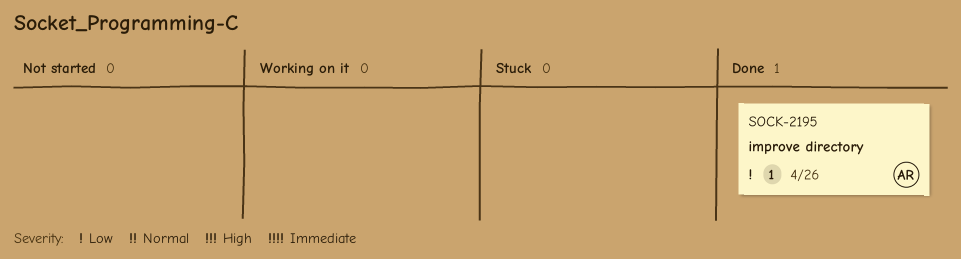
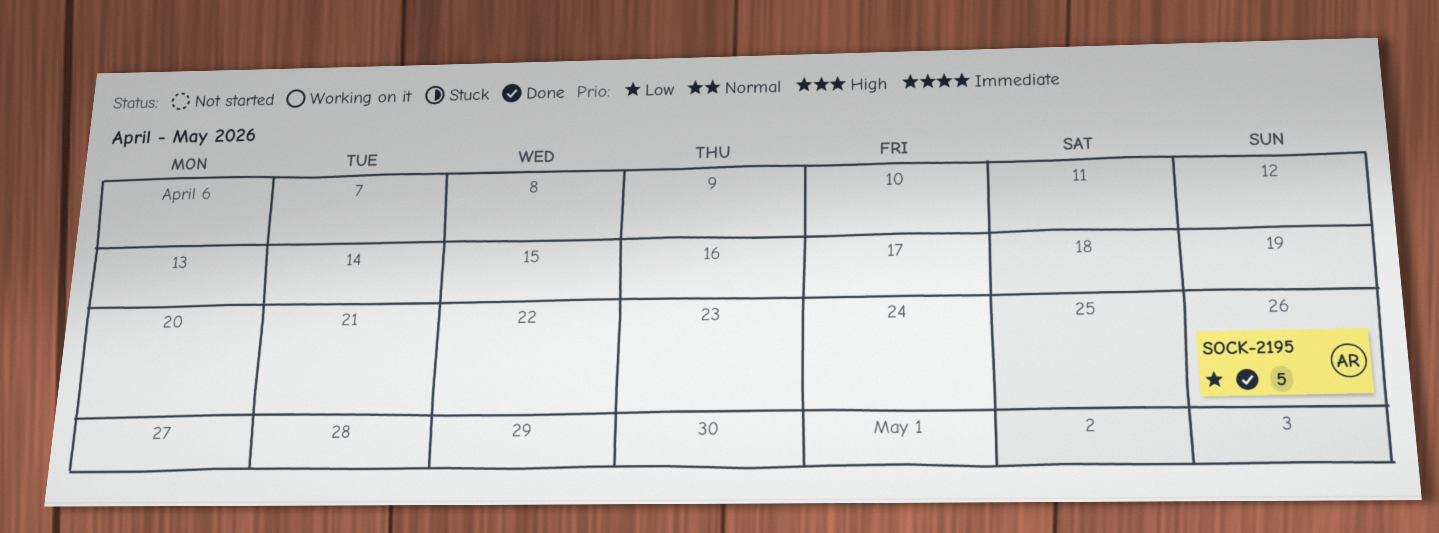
SOCK-2195, estimate: 1 -> 5

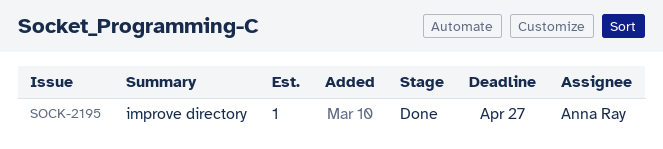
SOCK-2195, estimate: 5 -> 1
SOCK-2195, due: Apr 26 -> Apr 27

